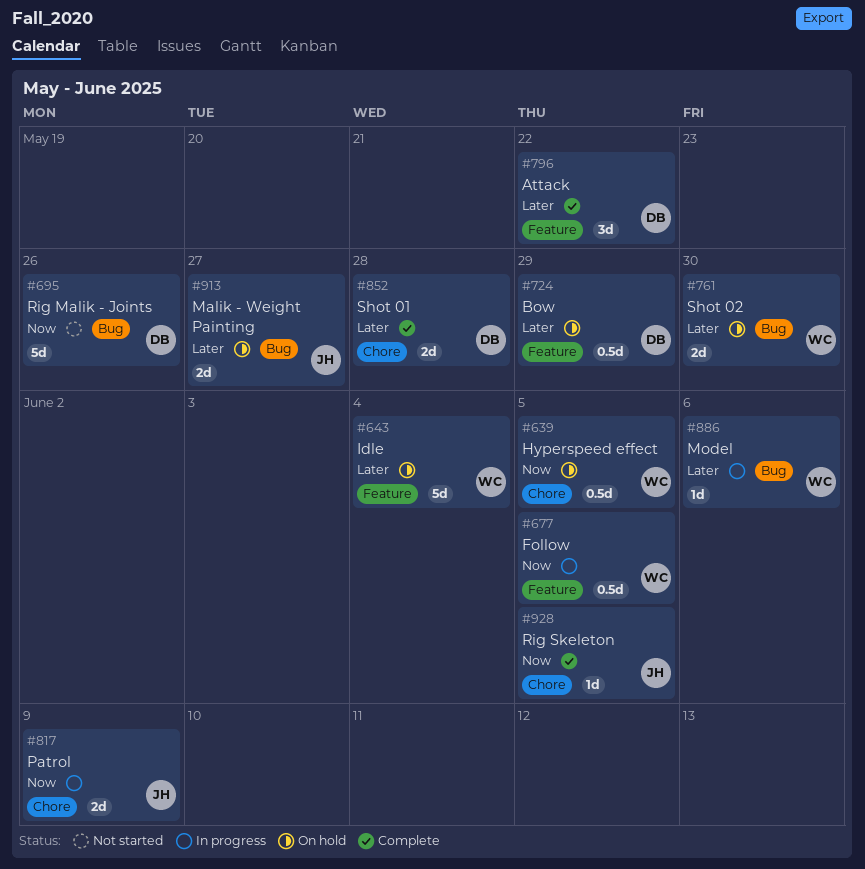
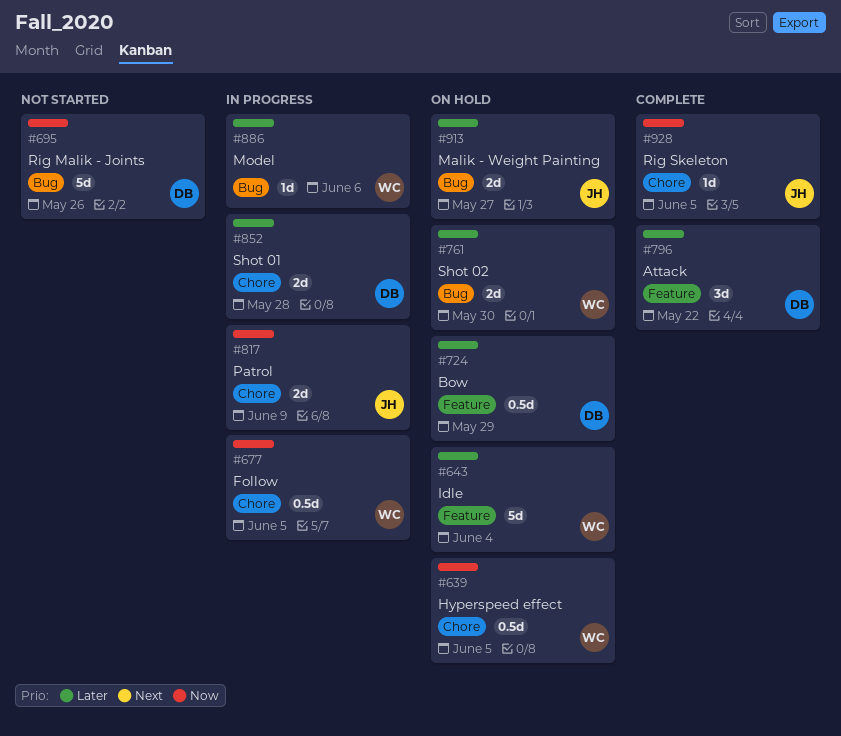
#677, label: Feature -> Chore
#852, status: Complete -> In progress

